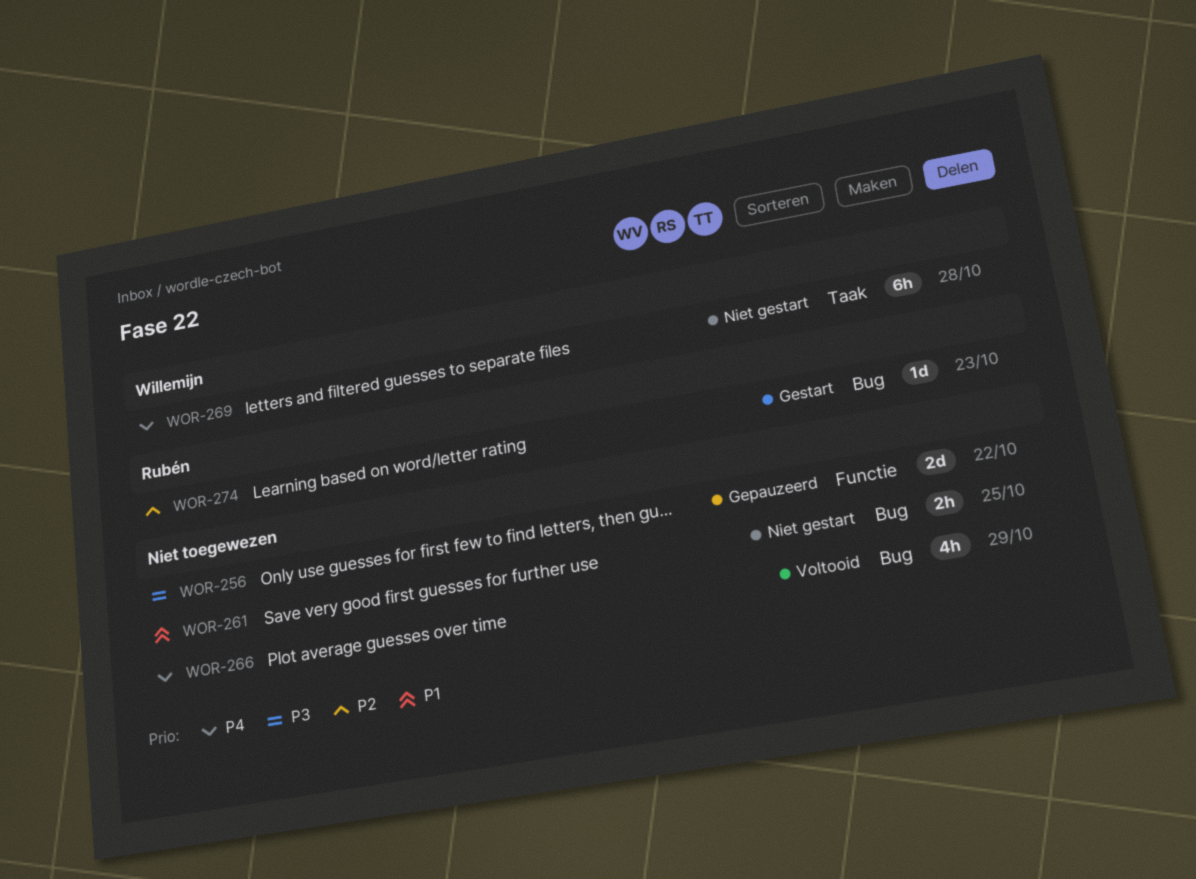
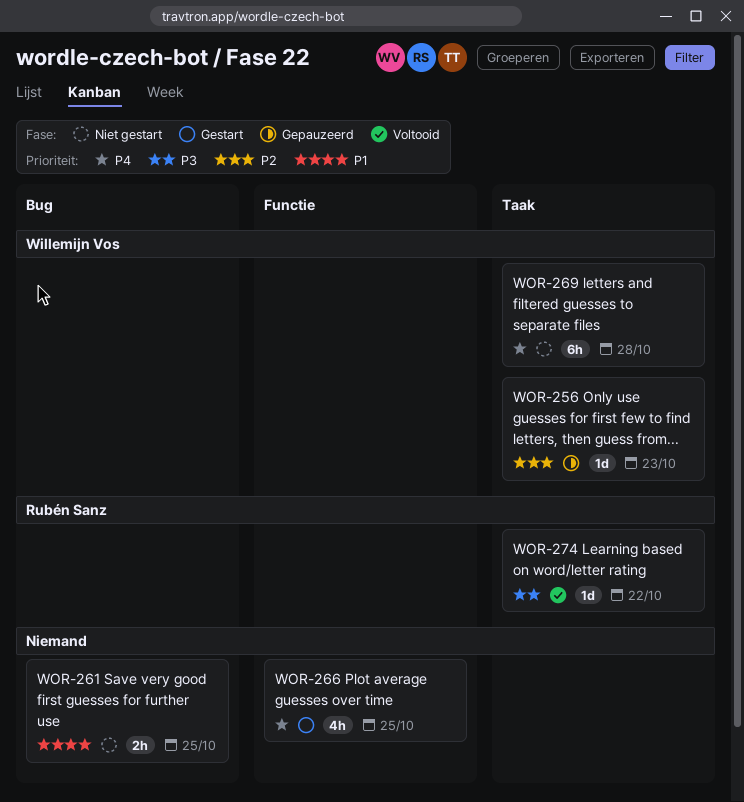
WOR-256, owner: none -> Willemijn Vos
WOR-256, priority: P3 -> P2
WOR-256, label: Functie -> Taak
WOR-256, estimate: 2d -> 1d
WOR-256, due: Oct 22 -> Oct 23
WOR-266, status: Voltooid -> Gestart
WOR-266, label: Bug -> Functie
WOR-266, due: Oct 29 -> Oct 25
WOR-274, status: Gestart -> Voltooid
WOR-274, priority: P2 -> P3
WOR-274, label: Bug -> Taak
WOR-274, due: Oct 23 -> Oct 22

